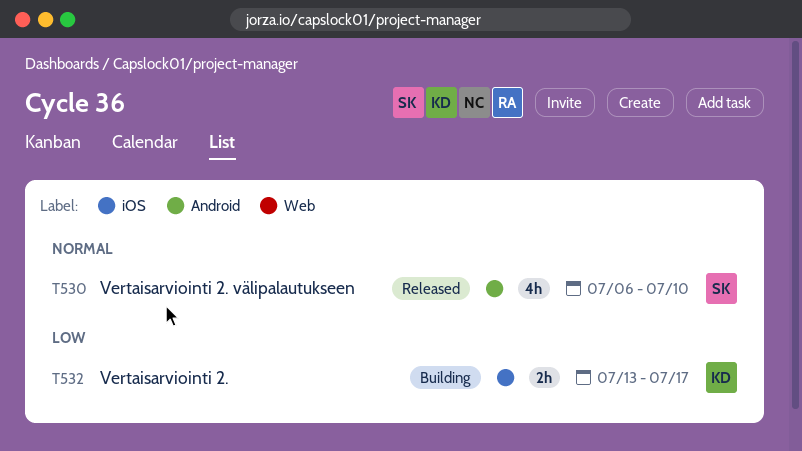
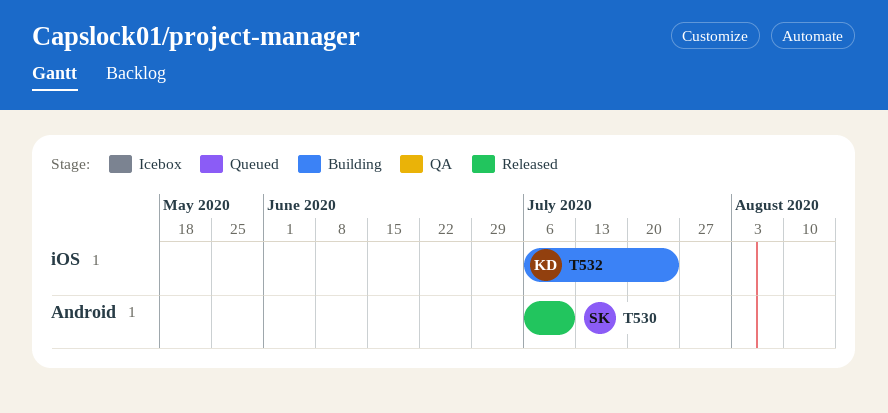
T532, start: Jul 13 -> Jul 6
T532, due: Jul 17 -> Jul 24

